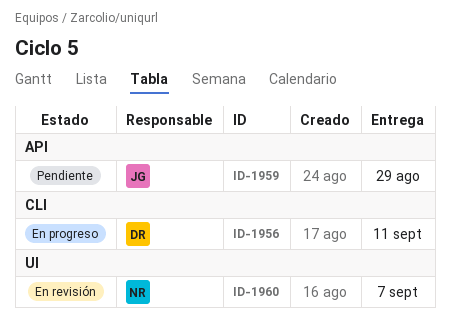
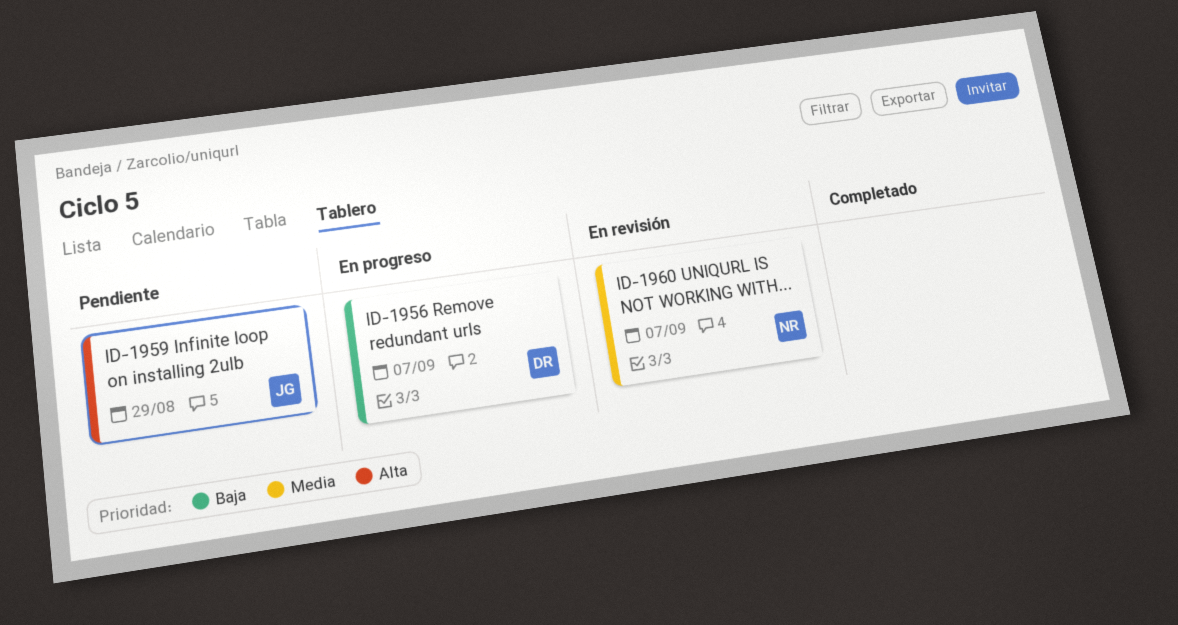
ID-1956, due: Sep 11 -> Sep 7

